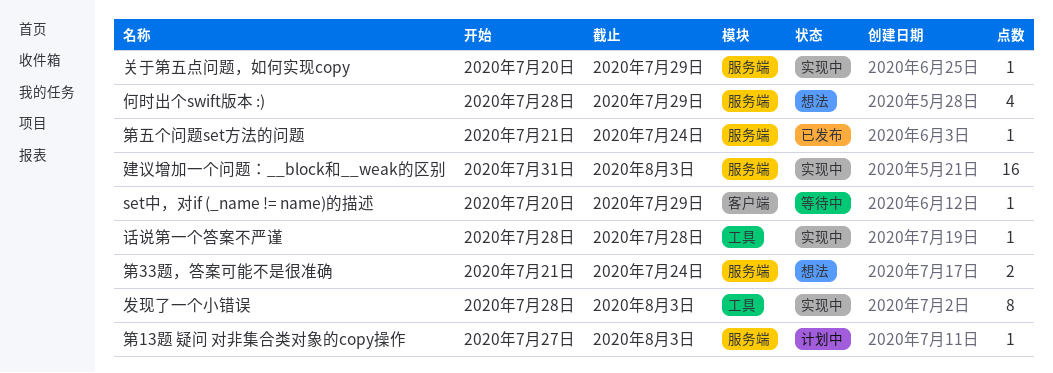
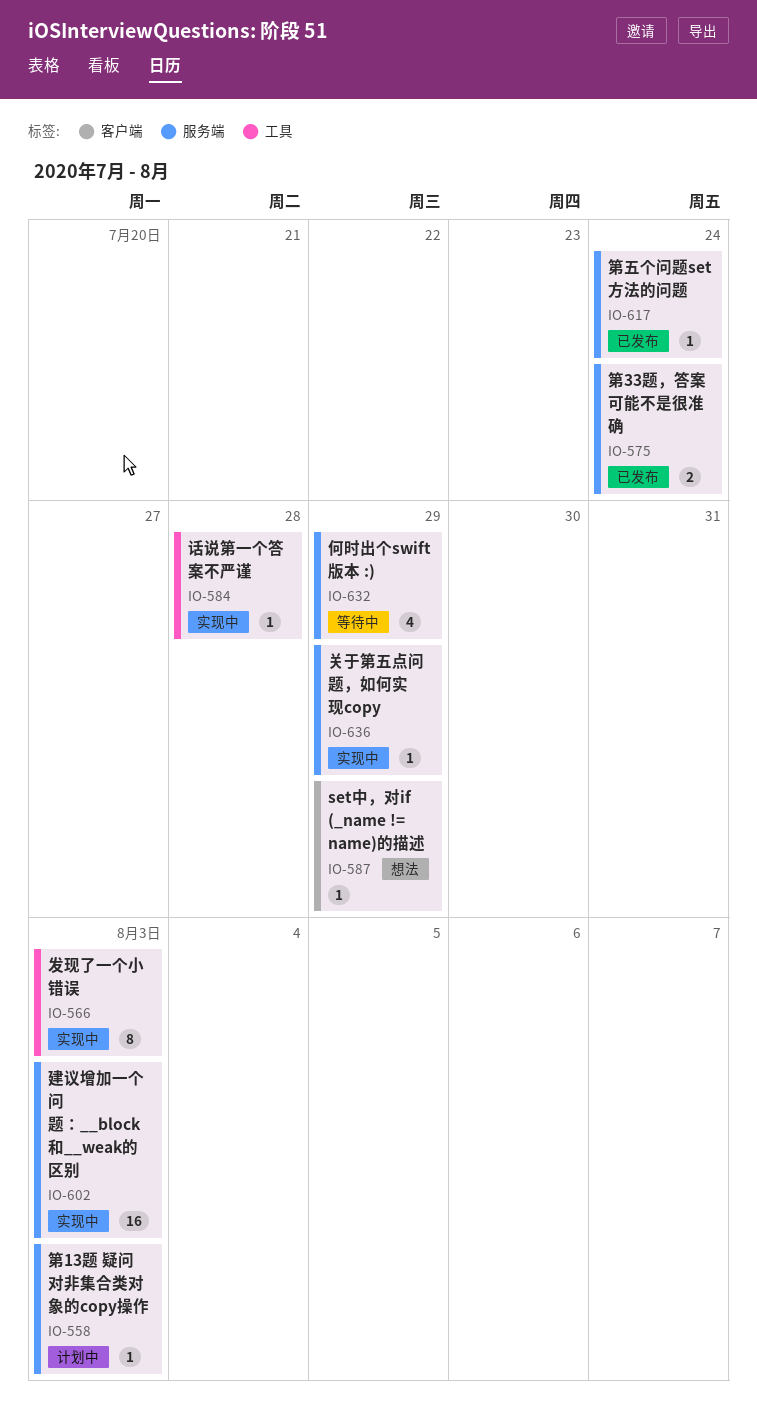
set中，对if (_name != name)的描述, status: 等待中 -> 想法
何时出个swift版本 :), status: 想法 -> 等待中
第33题，答案可能不是很准确, status: 想法 -> 已发布

